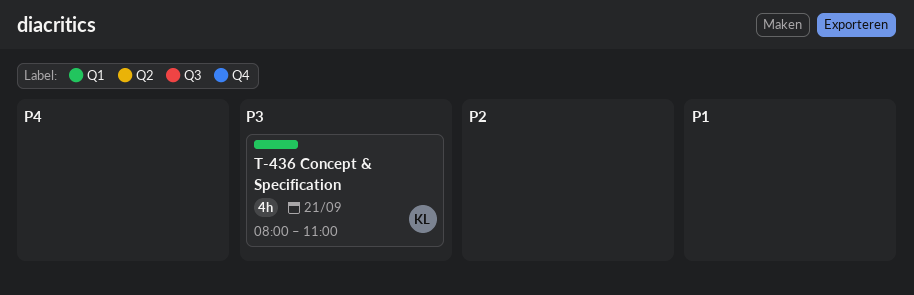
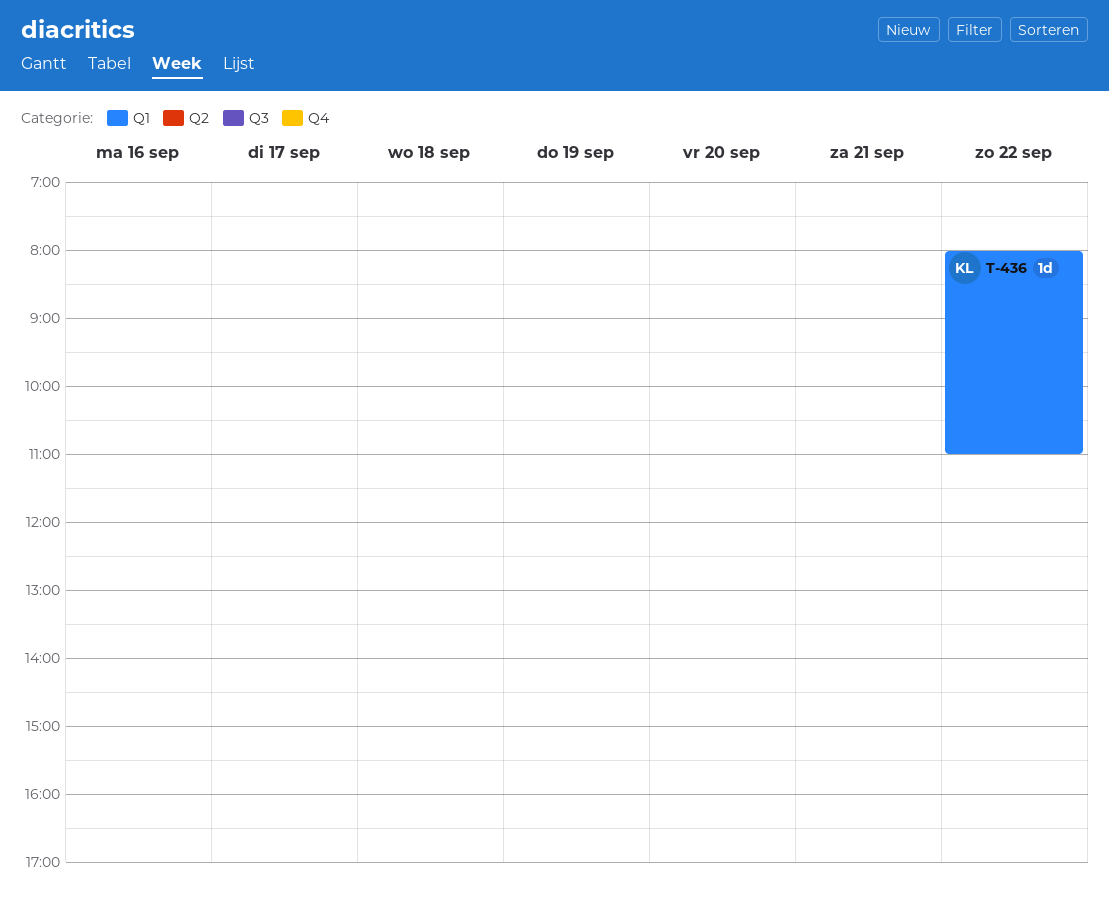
T-436, estimate: 4h -> 1d
T-436, day: Sep 21 -> Sep 22

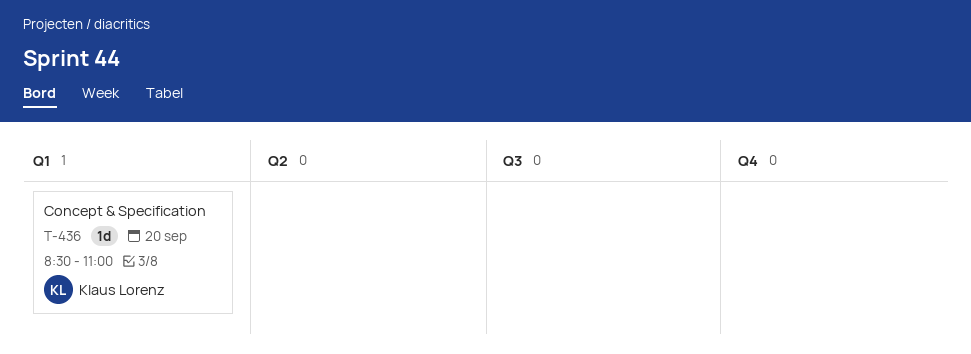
T-436, day: Sep 22 -> Sep 20
T-436, begins: 08:00 -> 08:30

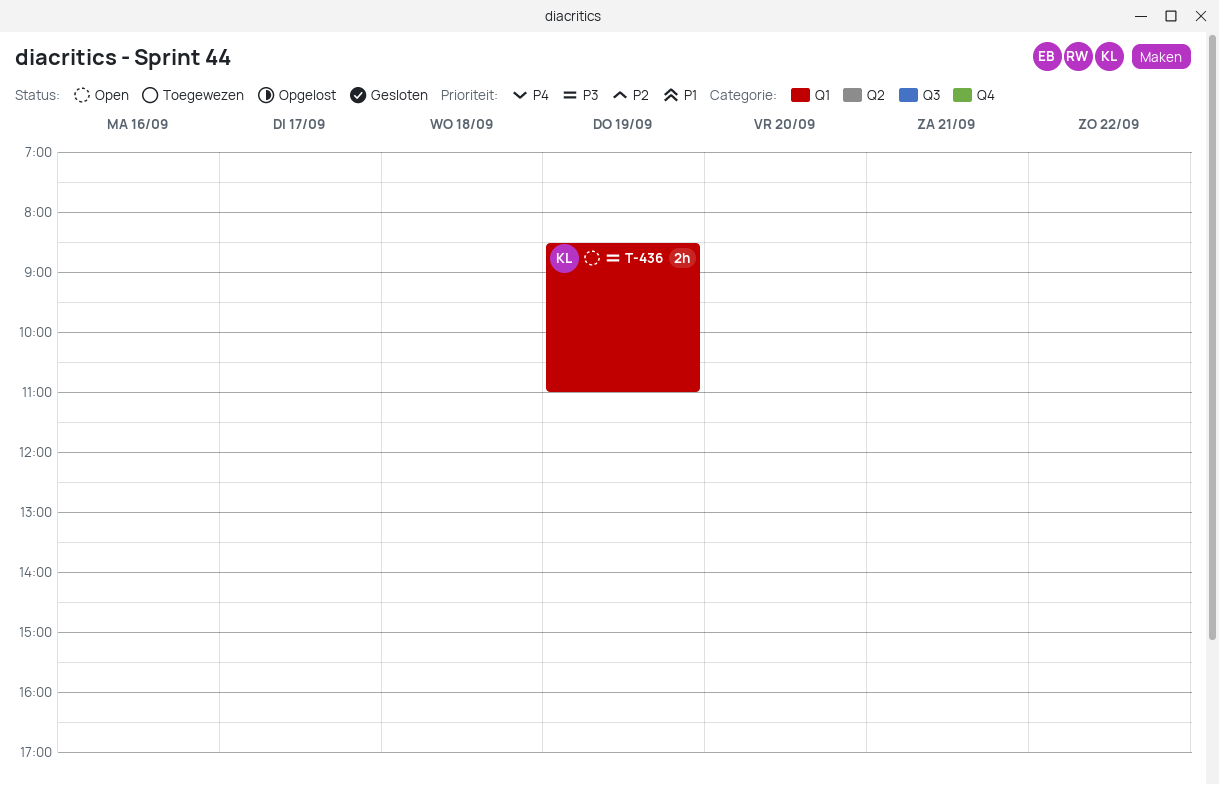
T-436, estimate: 1d -> 2h
T-436, day: Sep 20 -> Sep 19

